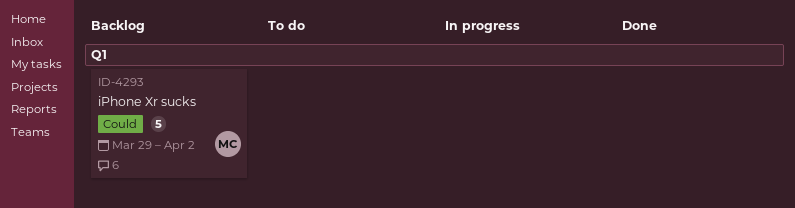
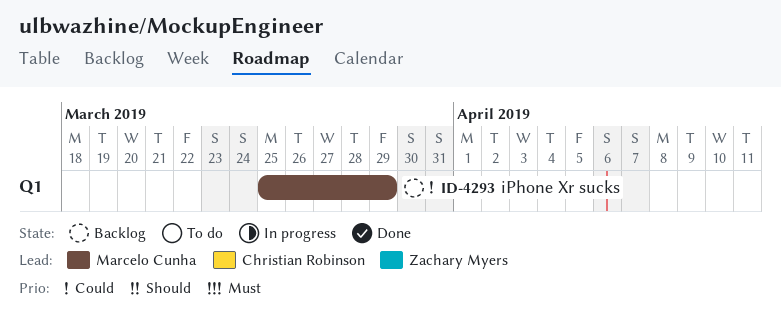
ID-4293, start: Mar 29 -> Mar 25
ID-4293, due: Apr 2 -> Mar 29

